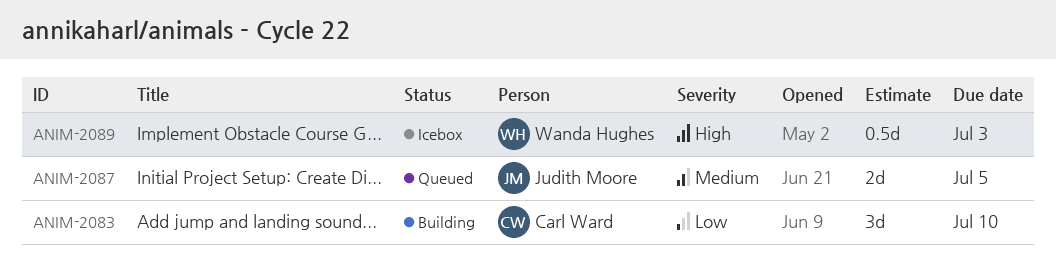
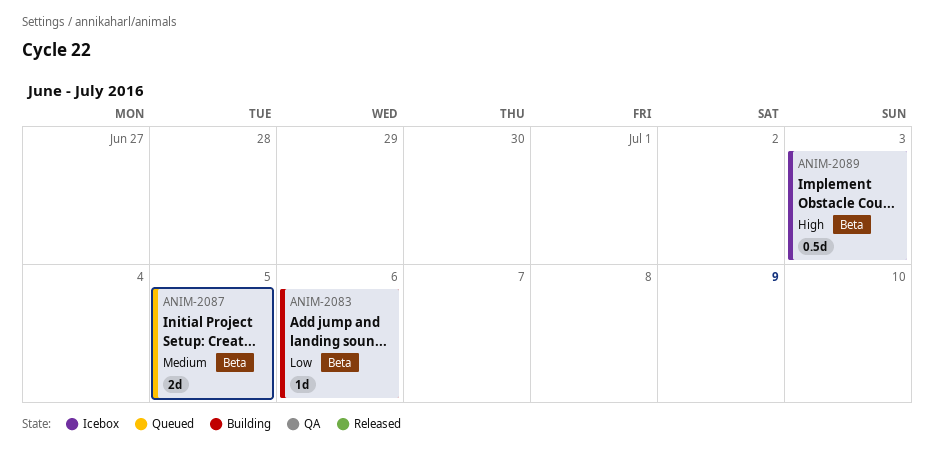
ANIM-2083, estimate: 3d -> 1d
ANIM-2083, due: Jul 10 -> Jul 6

